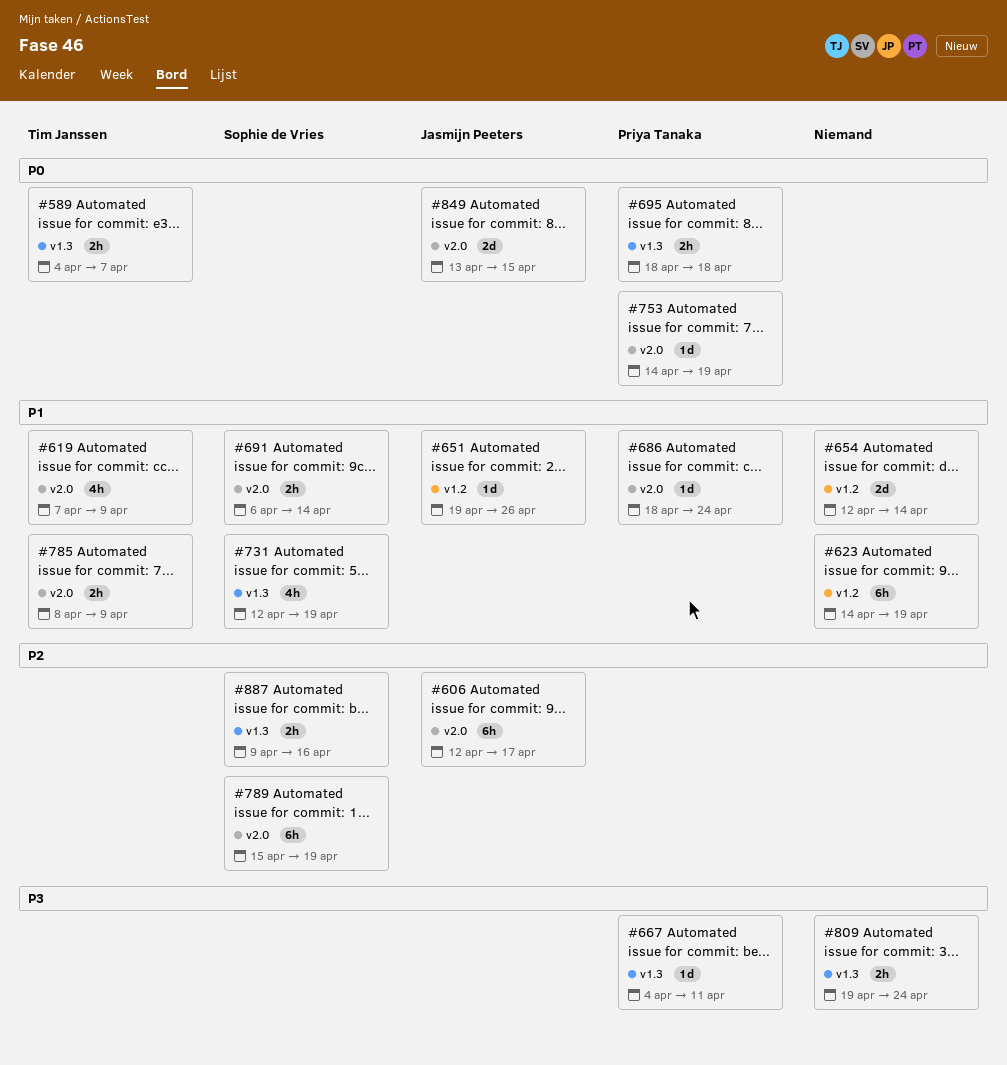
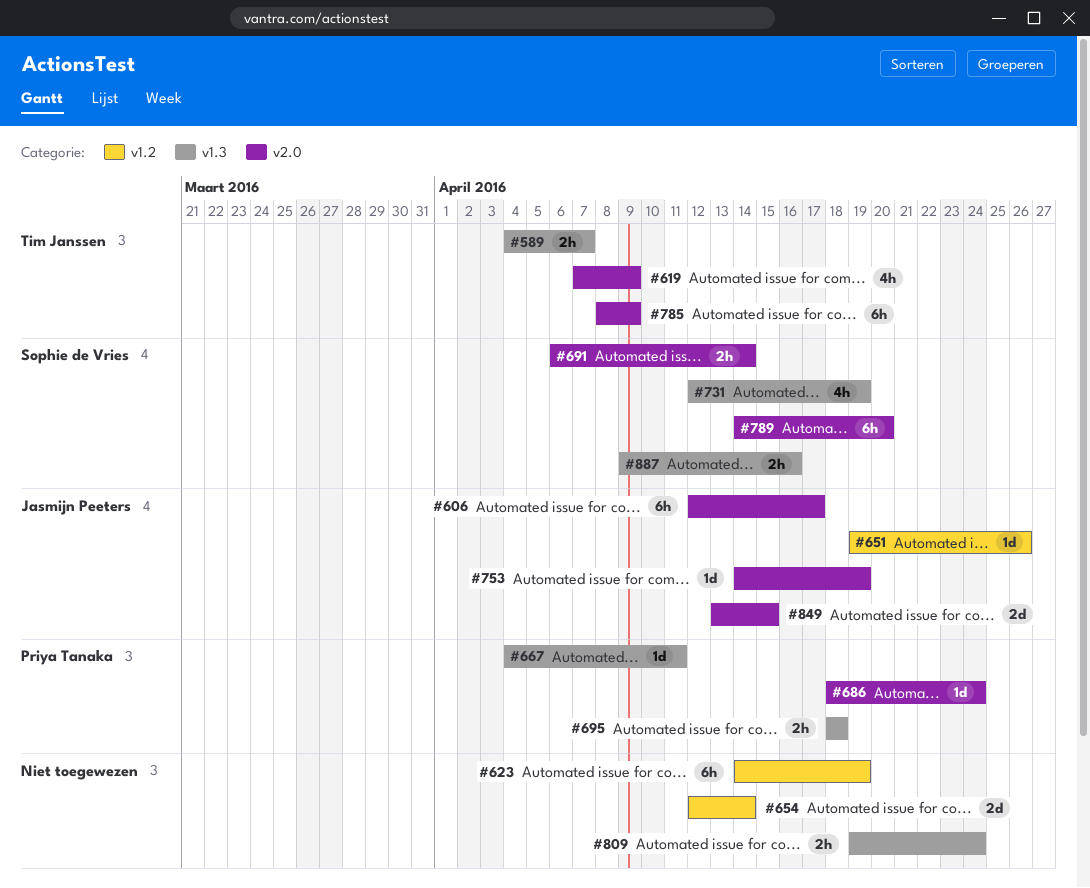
#753, owner: Priya Tanaka -> Jasmijn Peeters
#785, estimate: 2h -> 6h
#789, start: Apr 15 -> Apr 14
#789, due: Apr 19 -> Apr 20

